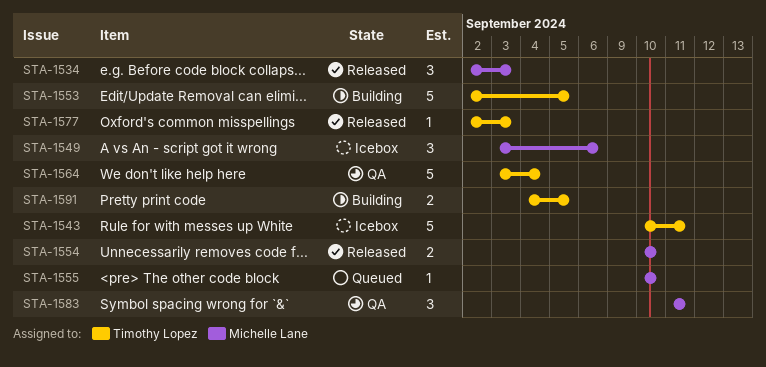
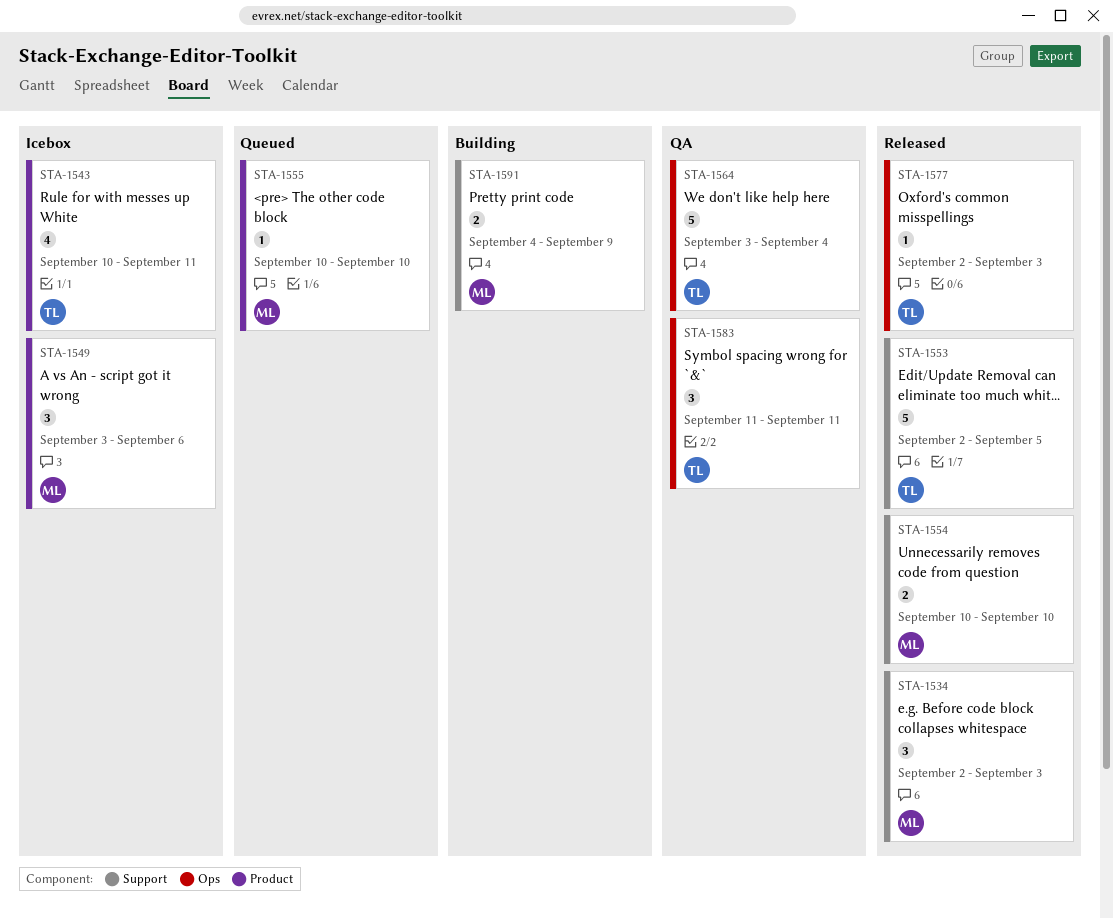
STA-1543, estimate: 5 -> 4
STA-1553, status: Building -> Released
STA-1583, owner: Michelle Lane -> Timothy Lopez
STA-1591, owner: Timothy Lopez -> Michelle Lane
STA-1591, due: Sep 5 -> Sep 9

